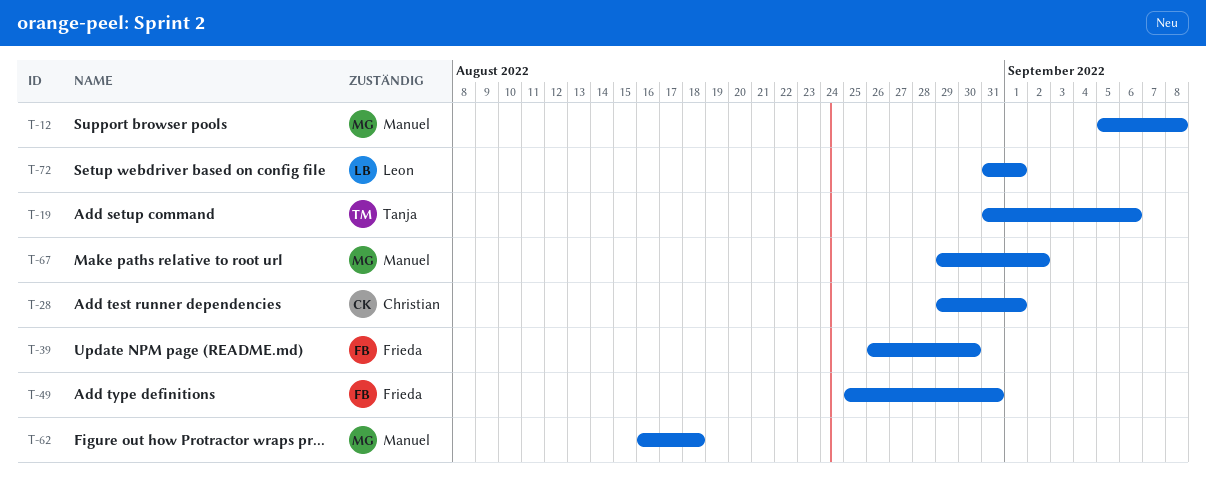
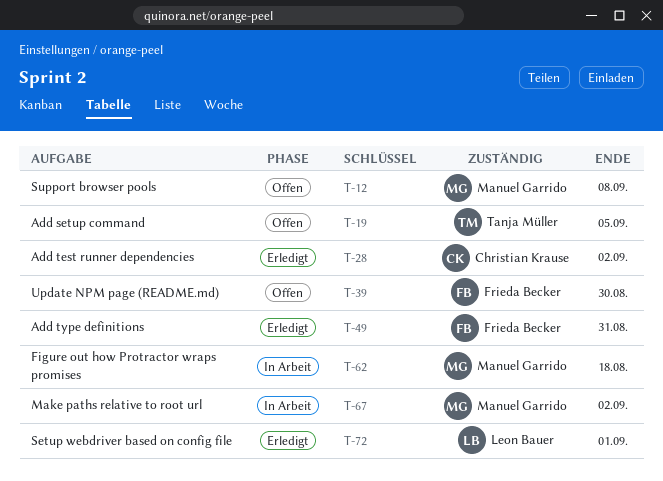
T-19, due: Sep 6 -> Sep 5
T-28, due: Sep 1 -> Sep 2

